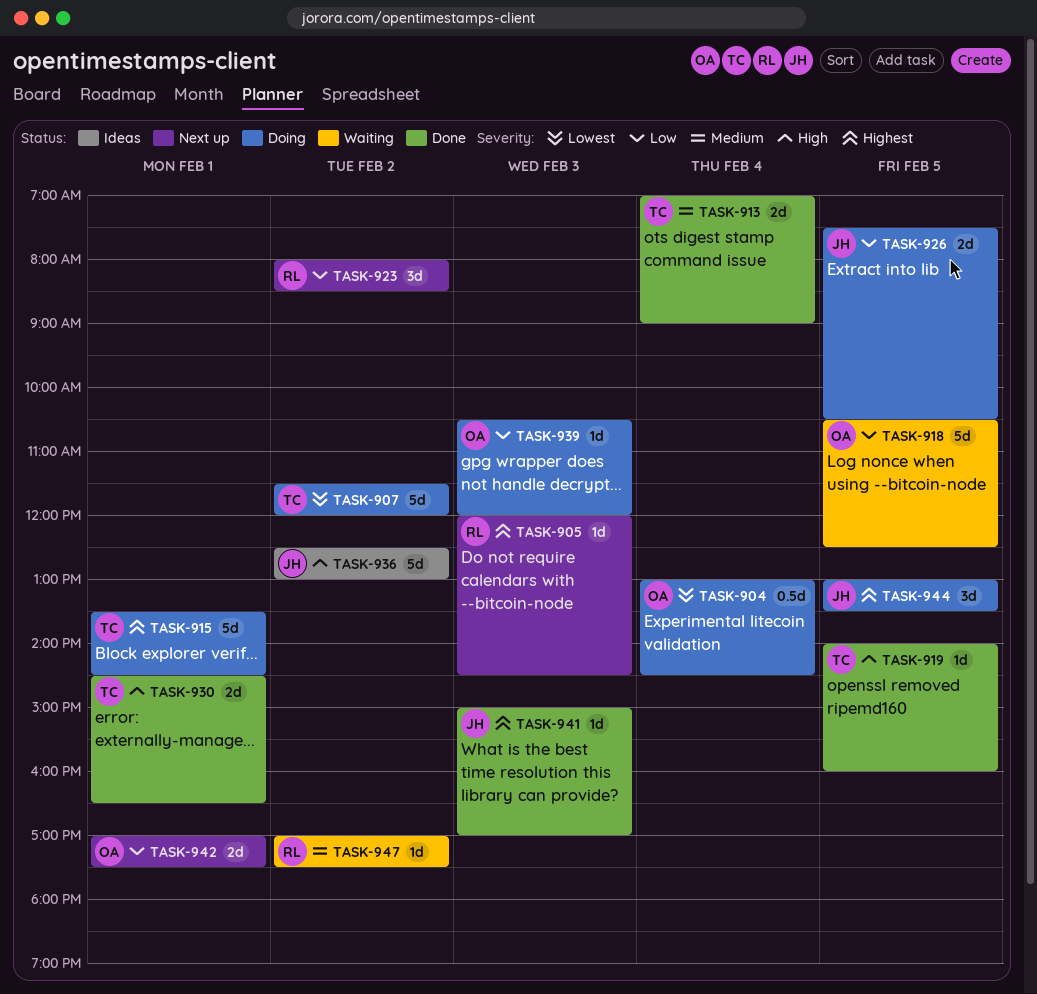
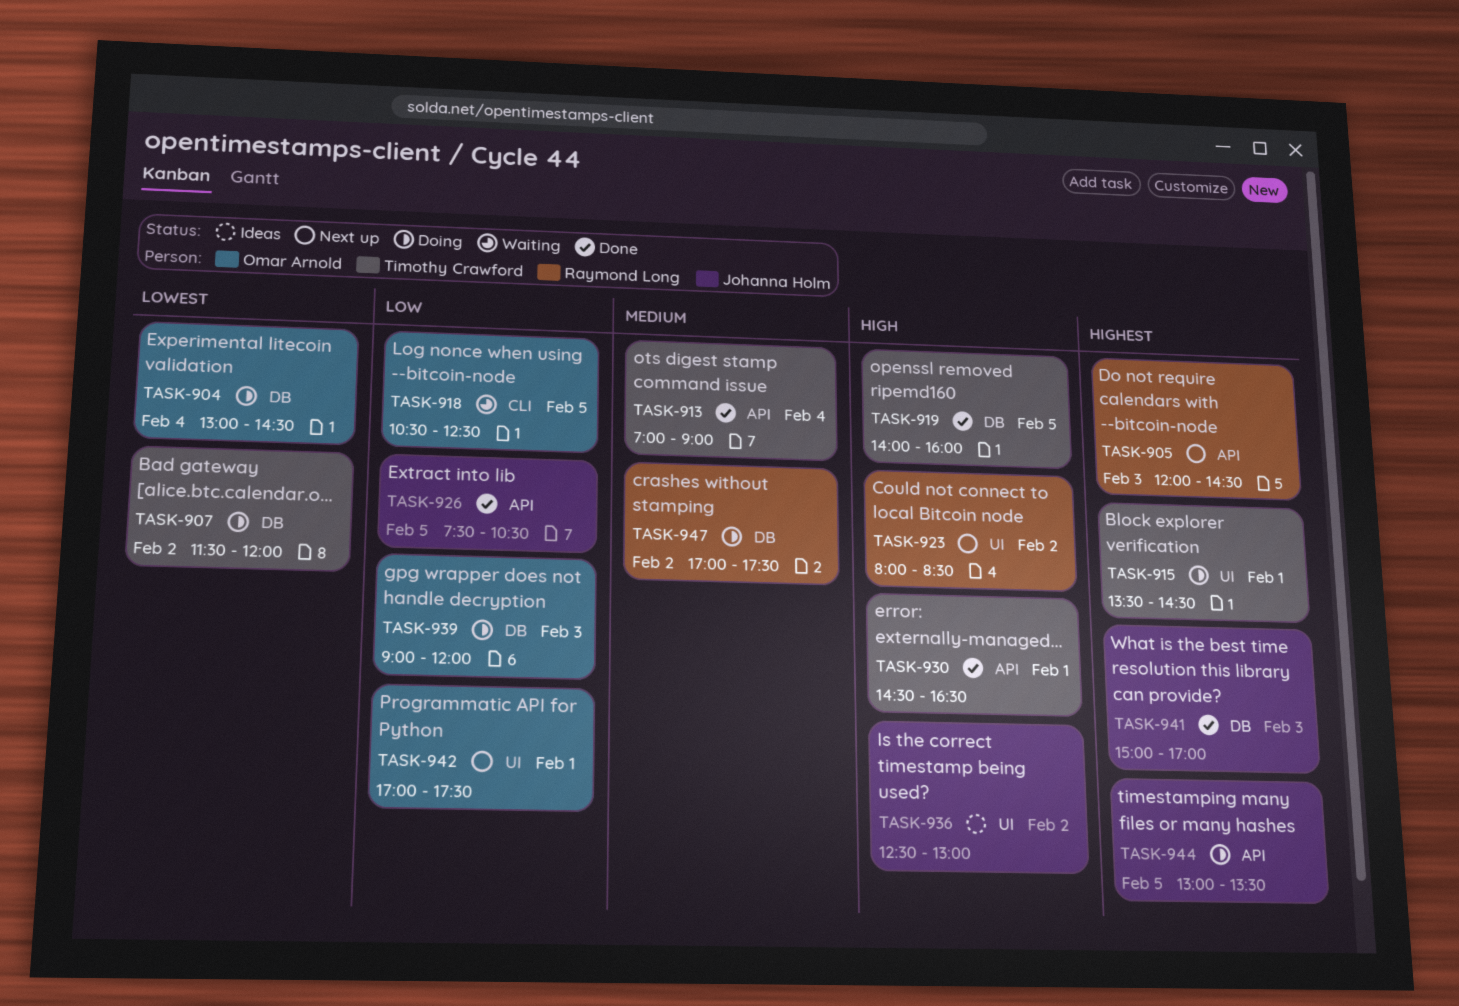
TASK-923, priority: Low -> High
TASK-926, status: Doing -> Done
TASK-939, begins: 10:30 -> 09:00
TASK-947, status: Waiting -> Doing

